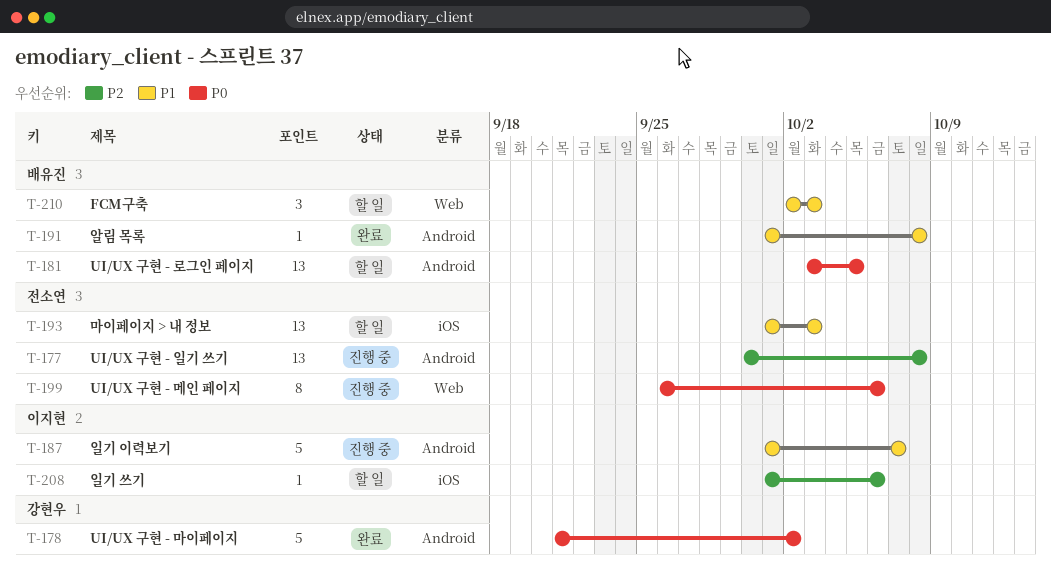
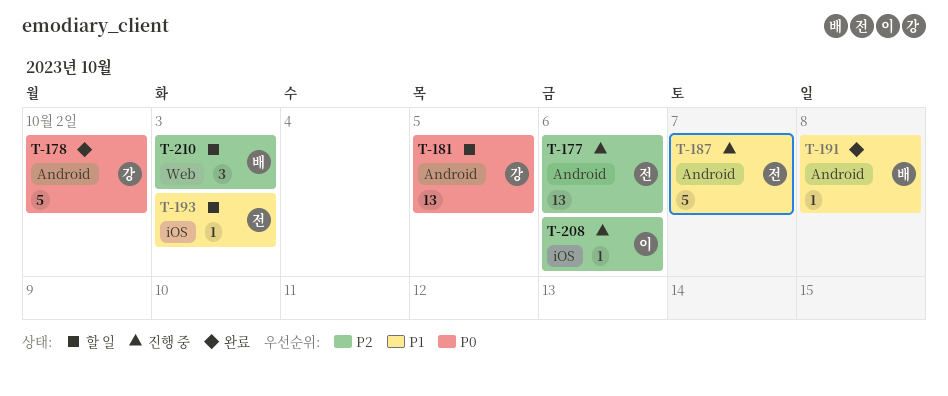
T-177, due: Oct 8 -> Oct 6
T-181, owner: 배유진 -> 강현우
T-187, owner: 이지현 -> 전소연
T-193, estimate: 13 -> 1
T-199: present -> none
T-208, status: 할 일 -> 진행 중
T-210, priority: P1 -> P2

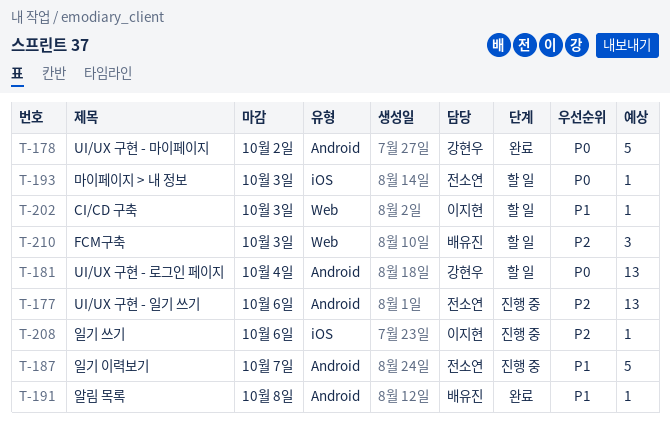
T-181, due: Oct 5 -> Oct 4
T-193, priority: P1 -> P0
T-202: none -> present

